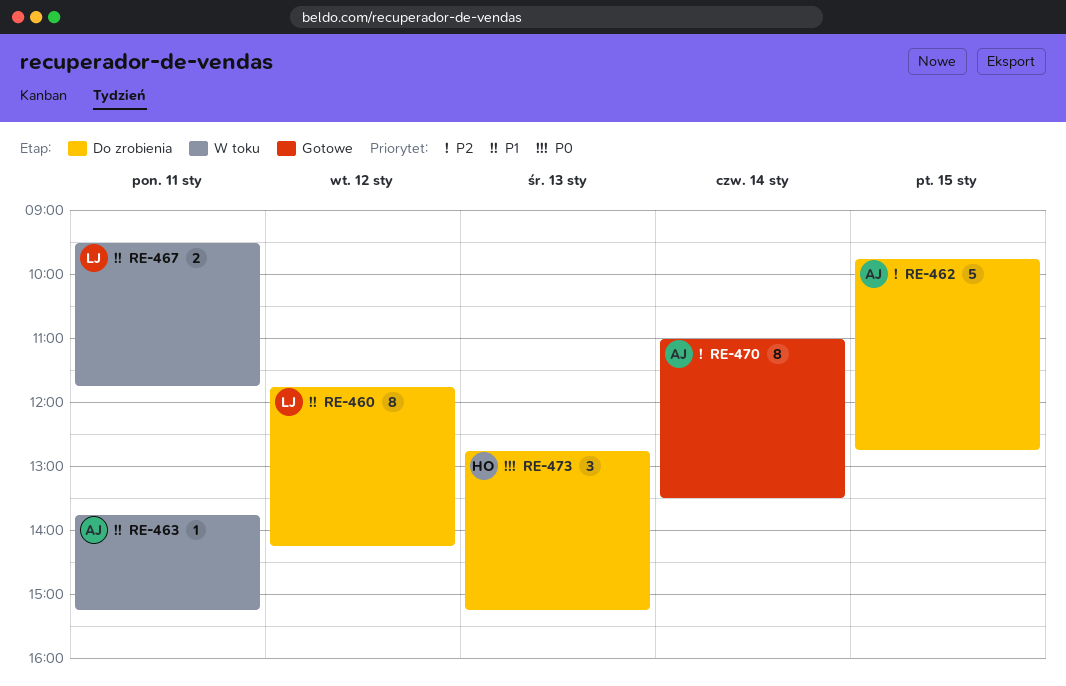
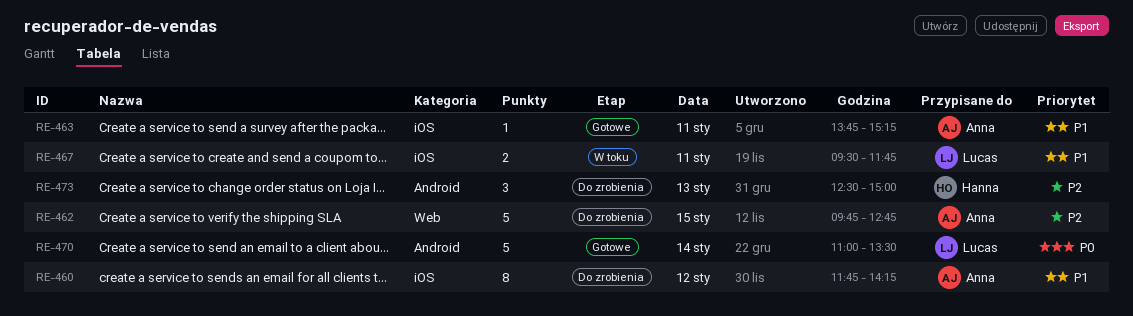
RE-460, owner: Lucas -> Anna
RE-463, status: W toku -> Gotowe
RE-470, owner: Anna -> Lucas
RE-470, priority: P2 -> P0
RE-470, estimate: 8 -> 5
RE-473, priority: P0 -> P2
RE-473, begins: 12:45 -> 12:30
RE-473, ends: 15:15 -> 15:00

